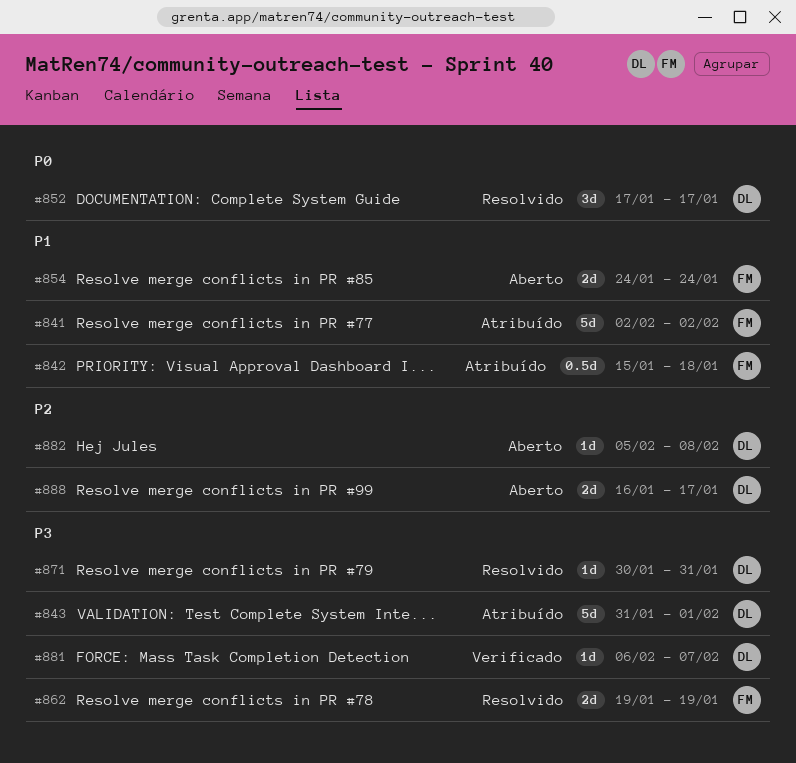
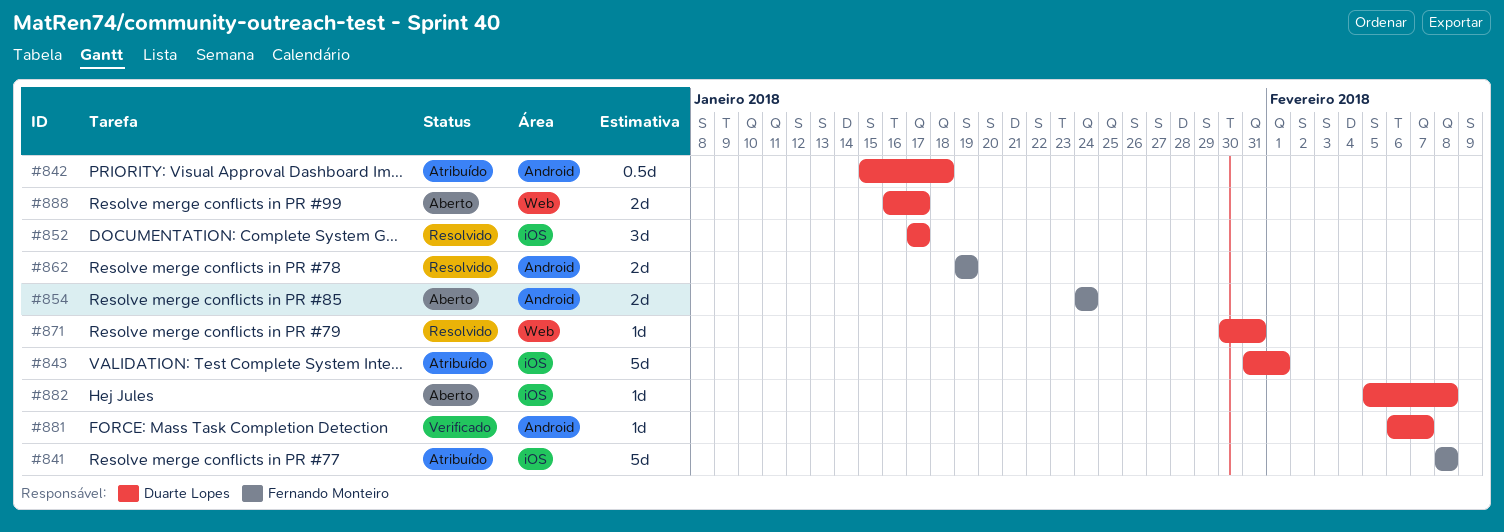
#841, start: Feb 2 -> Feb 8
#841, due: Feb 2 -> Feb 8
#842, owner: Fernando Monteiro -> Duarte Lopes

